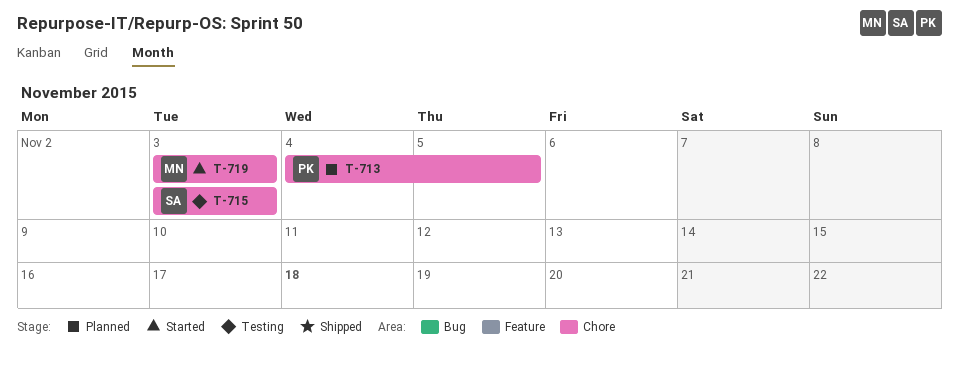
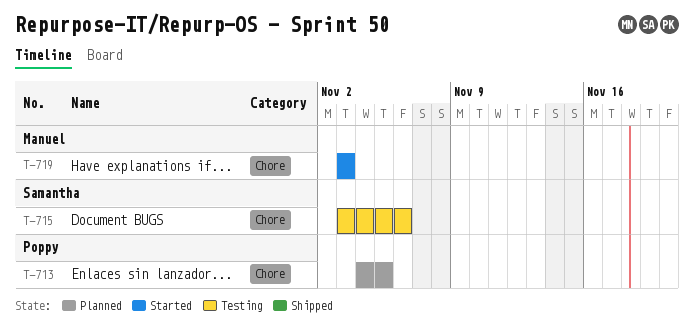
T-715, due: Nov 3 -> Nov 6

